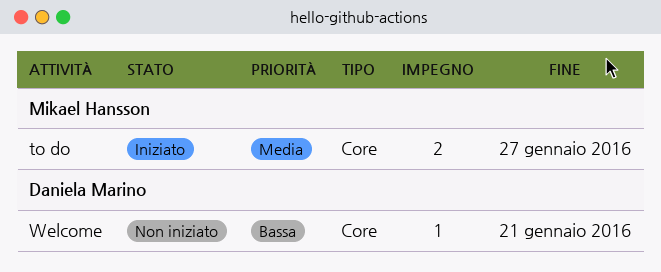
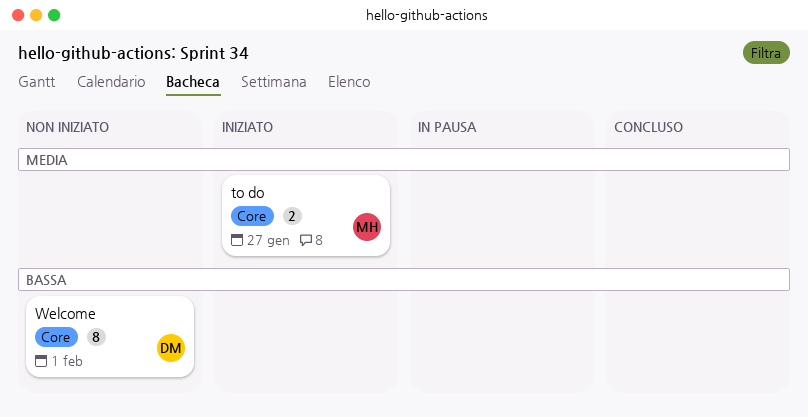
Welcome, estimate: 1 -> 8
Welcome, due: Jan 21 -> Feb 1

